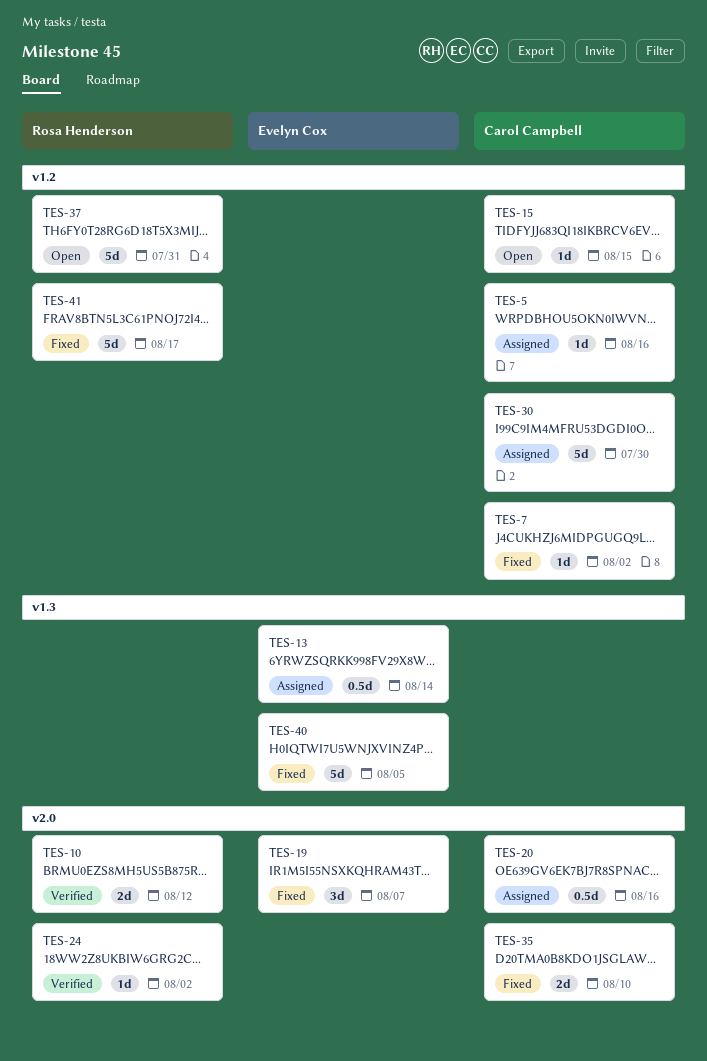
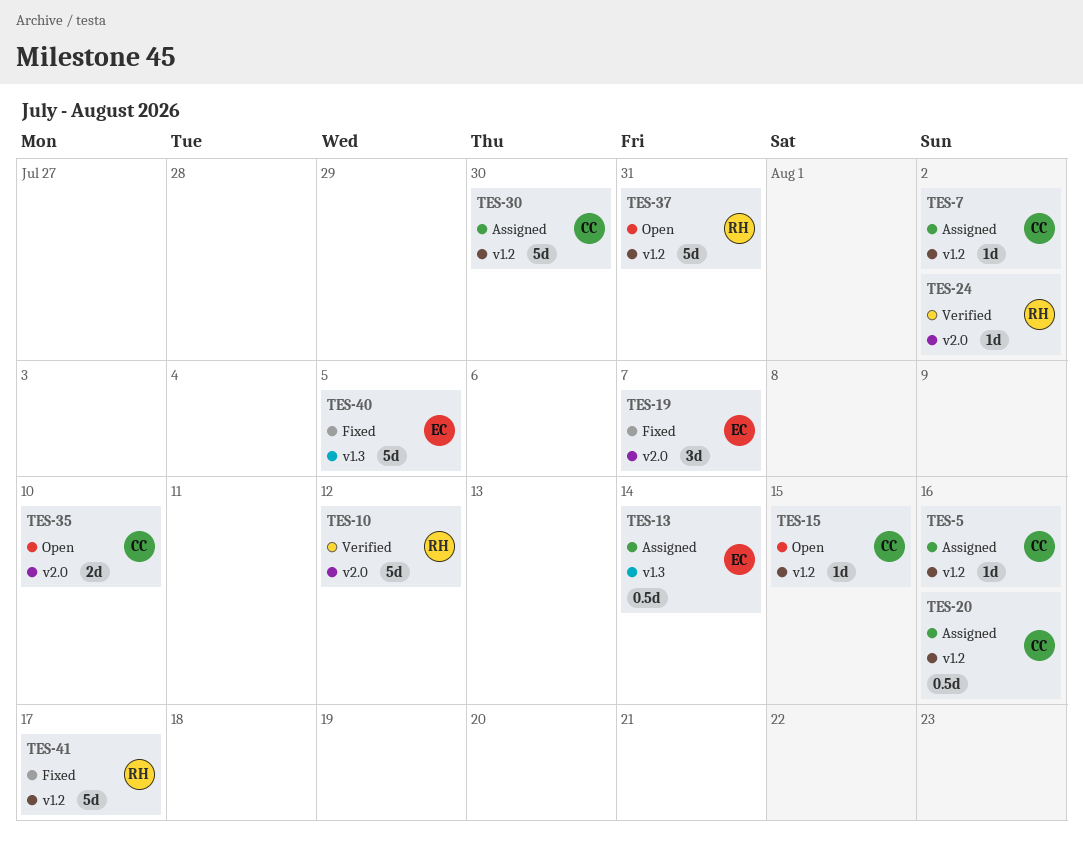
TES-7, status: Fixed -> Assigned
TES-10, estimate: 2d -> 5d
TES-20, label: v2.0 -> v1.2
TES-35, status: Fixed -> Open

